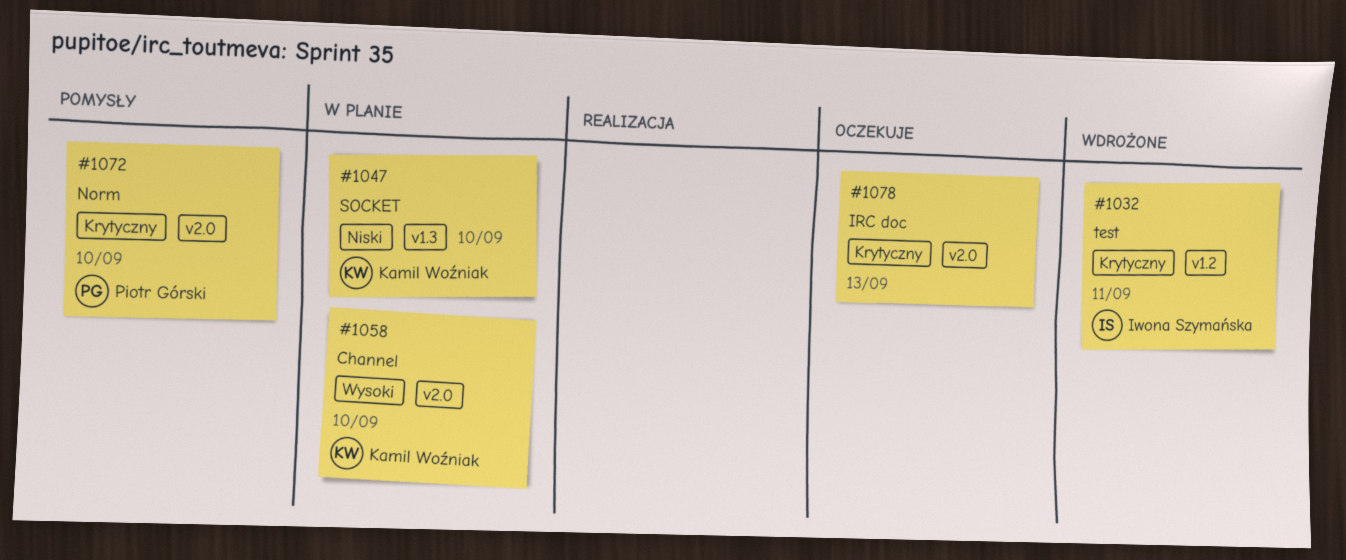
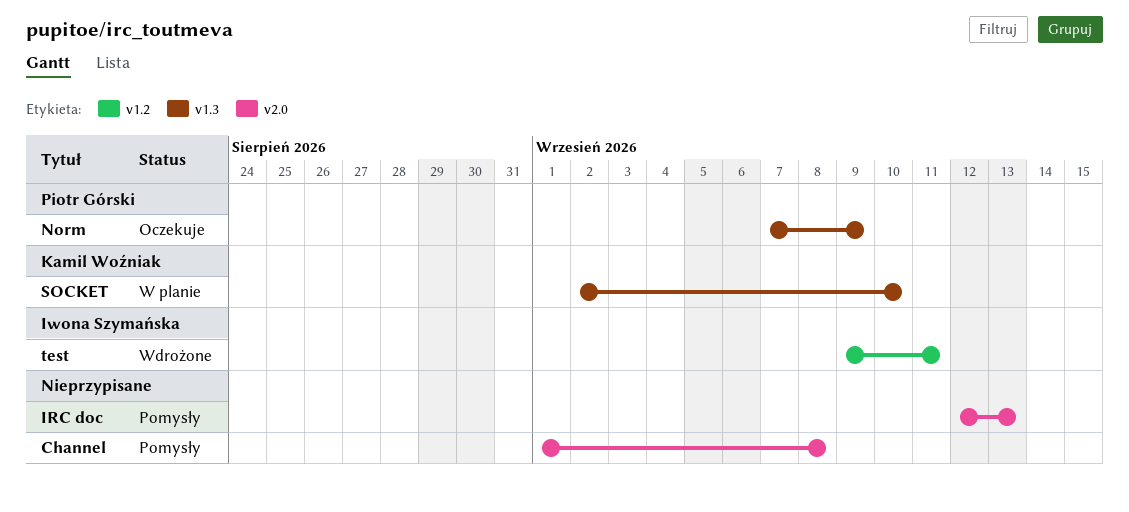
Channel, status: W planie -> Pomysły
Channel, owner: Kamil Woźniak -> none
Channel, due: Sep 10 -> Sep 8
IRC doc, status: Oczekuje -> Pomysły
Norm, status: Pomysły -> Oczekuje
Norm, label: v2.0 -> v1.3
Norm, due: Sep 10 -> Sep 9

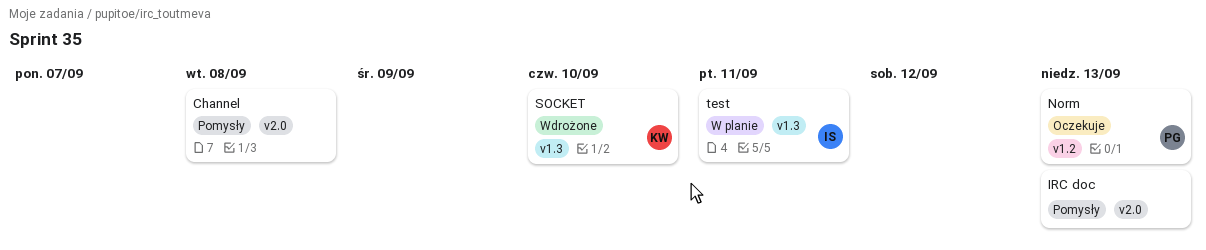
Norm, label: v1.3 -> v1.2
Norm, due: Sep 9 -> Sep 13
SOCKET, status: W planie -> Wdrożone
test, status: Wdrożone -> W planie
test, label: v1.2 -> v1.3

